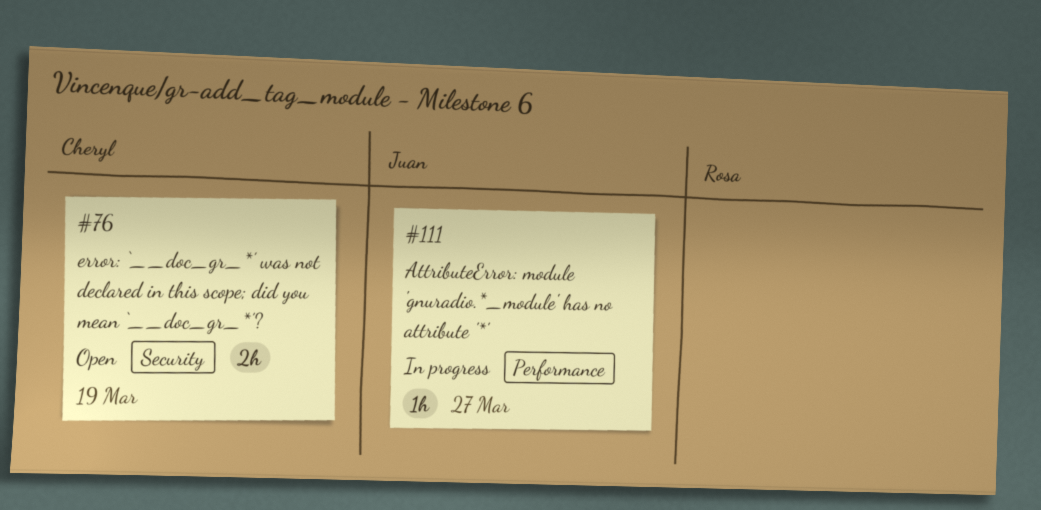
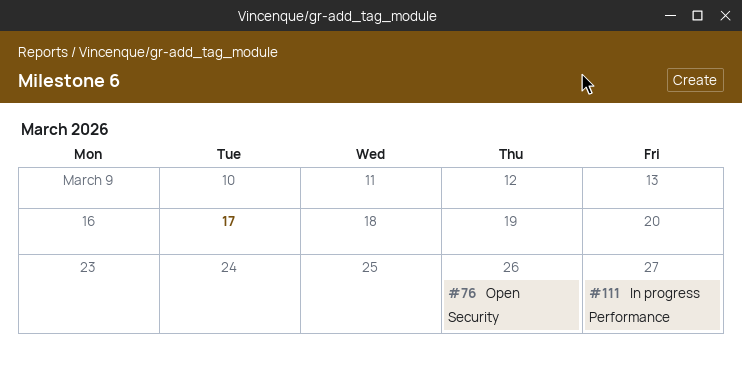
#76, due: Mar 19 -> Mar 26

